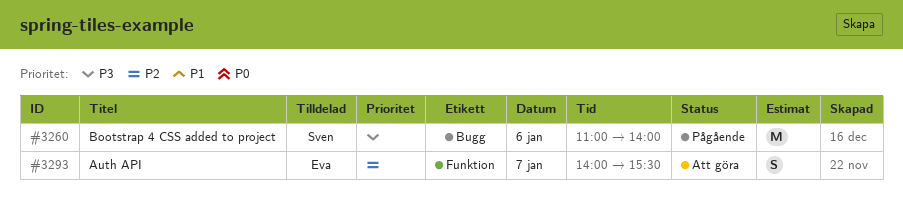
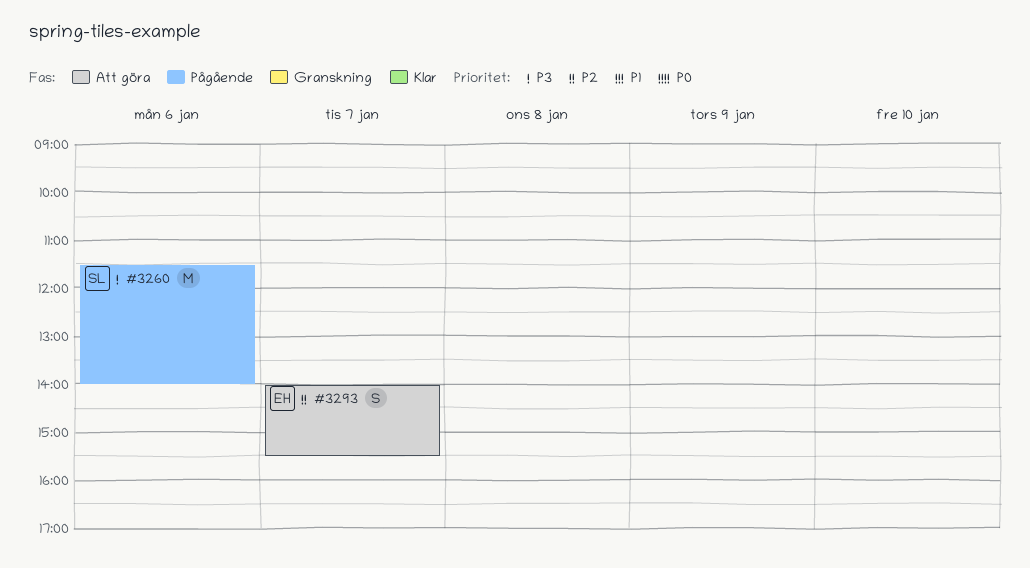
#3260, begins: 11:00 -> 11:30

